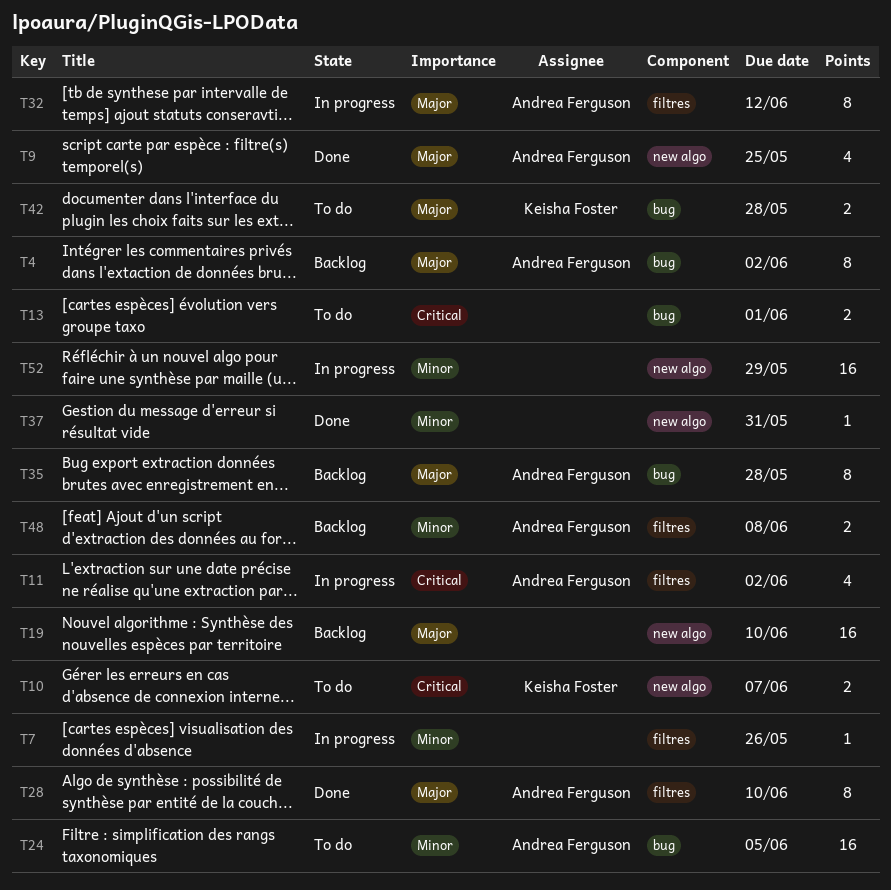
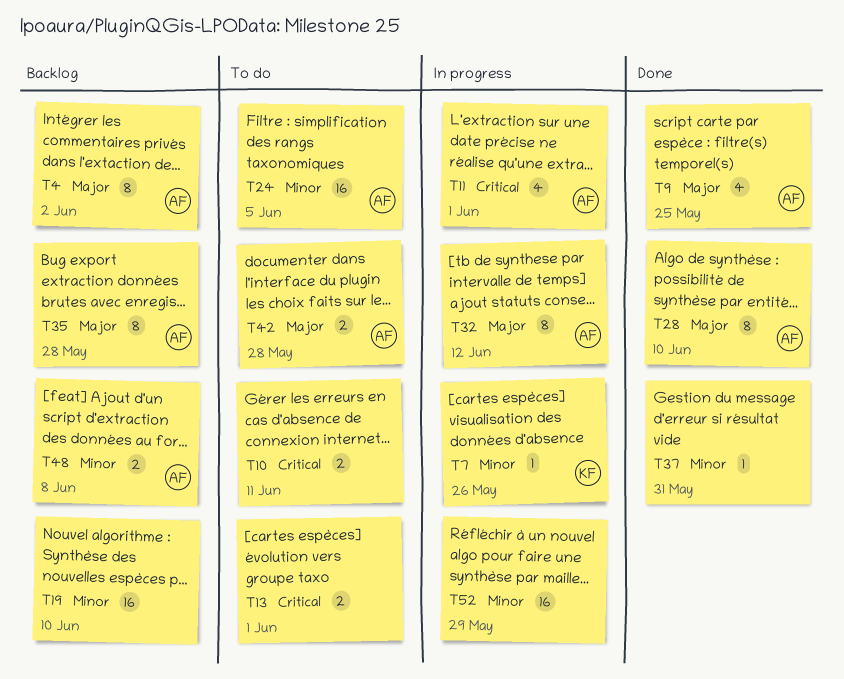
T7, owner: none -> Keisha Foster
T10, owner: Keisha Foster -> none
T10, due: Jun 7 -> Jun 11
T11, due: Jun 2 -> Jun 1
T19, priority: Major -> Minor
T42, owner: Keisha Foster -> Andrea Ferguson

